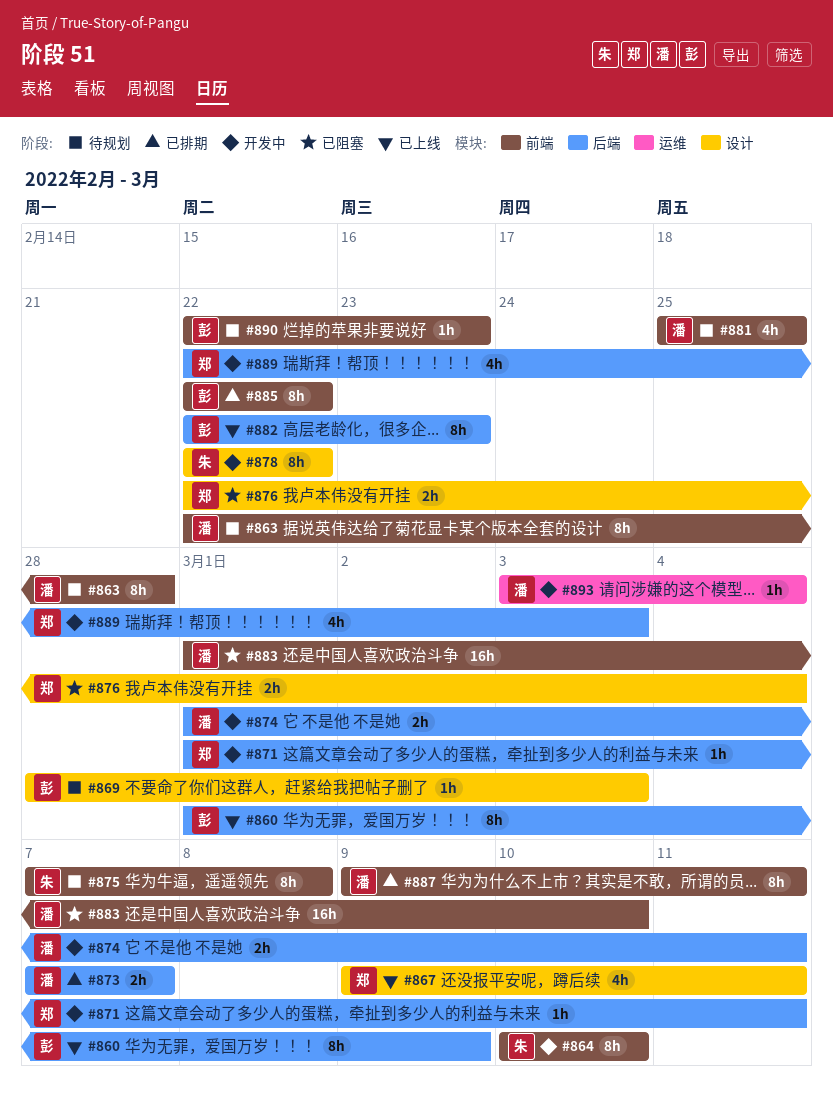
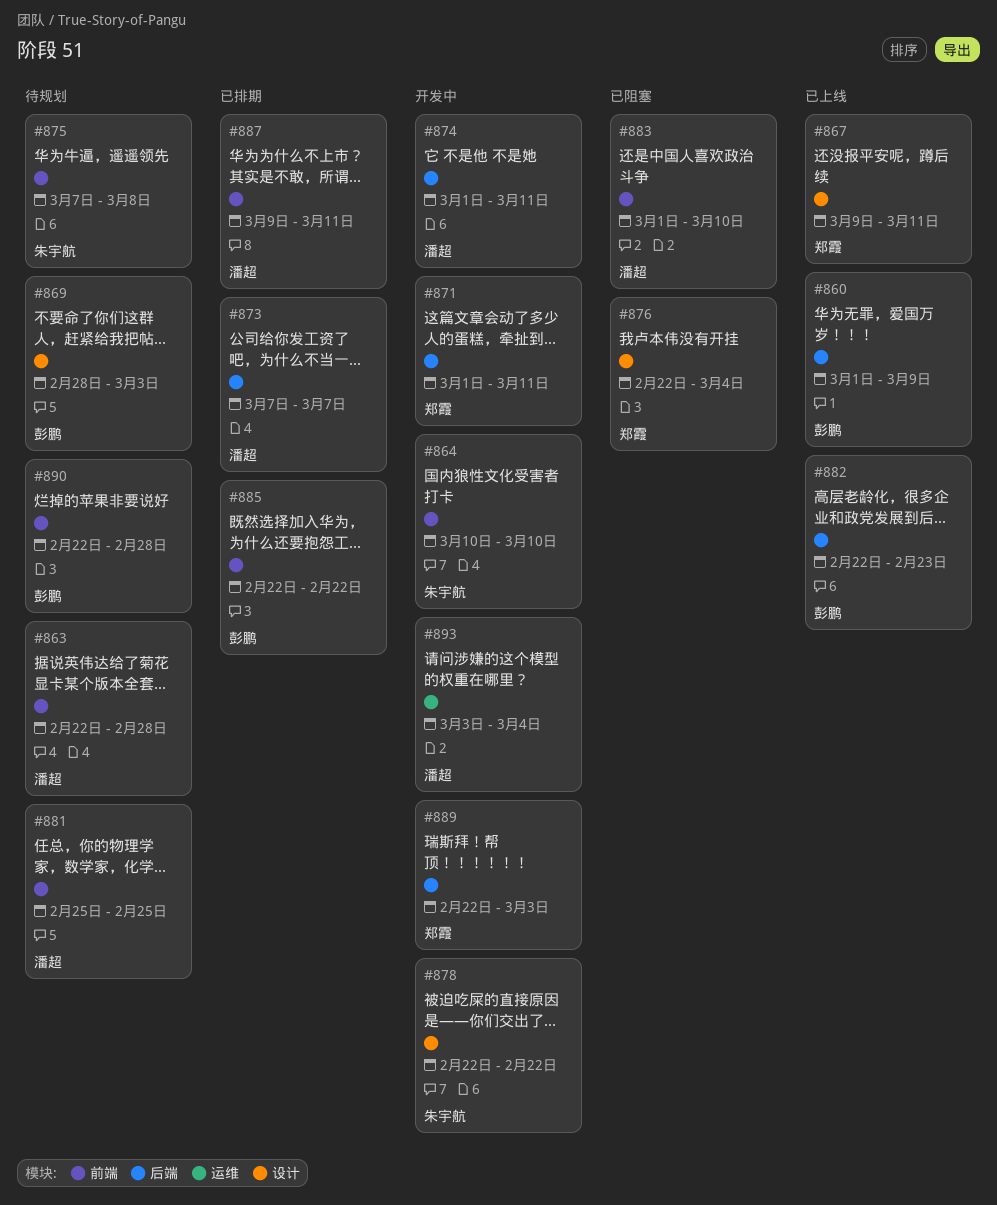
#890, due: Feb 23 -> Feb 28

